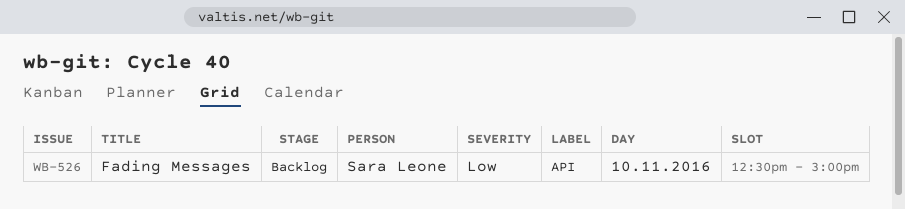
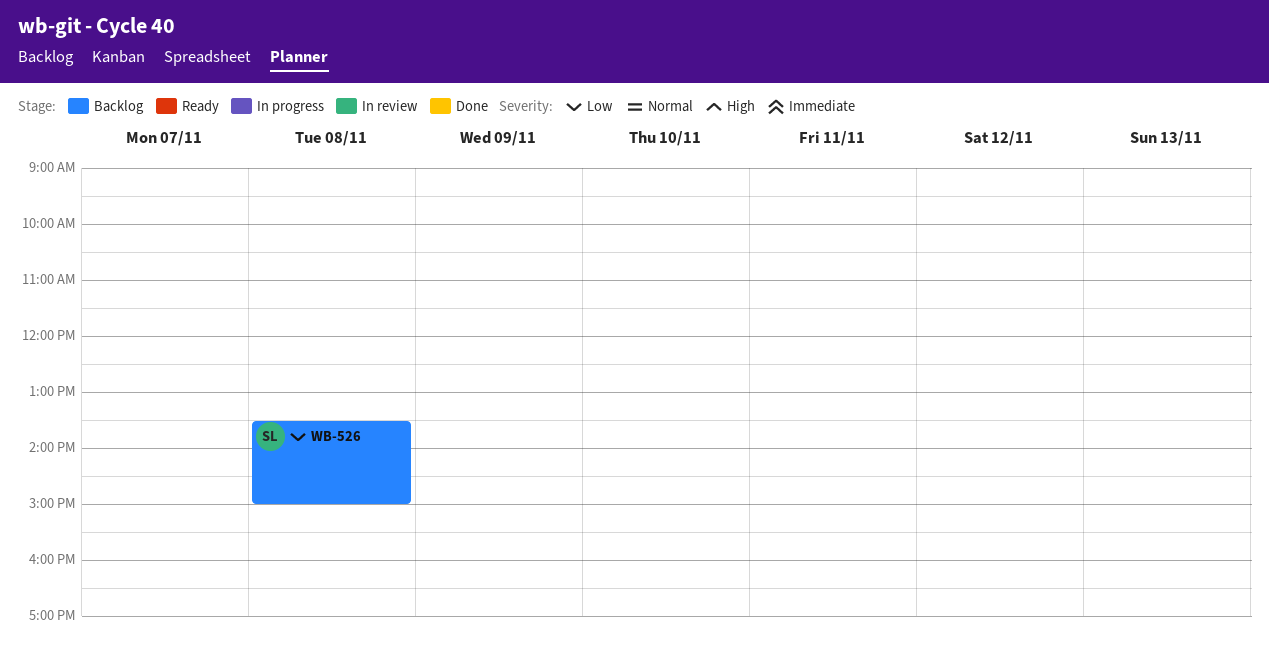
WB-526, day: Nov 10 -> Nov 8
WB-526, begins: 12:30 -> 13:30

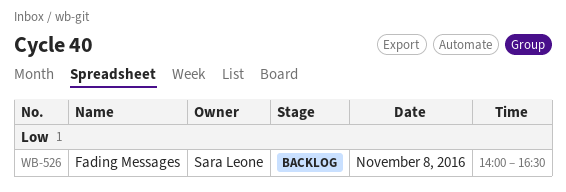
WB-526, begins: 13:30 -> 14:00
WB-526, ends: 15:00 -> 16:30

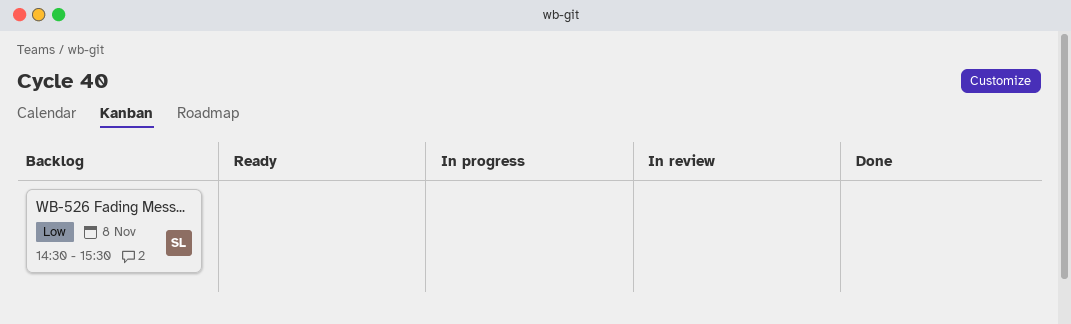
WB-526, begins: 14:00 -> 14:30
WB-526, ends: 16:30 -> 15:30

